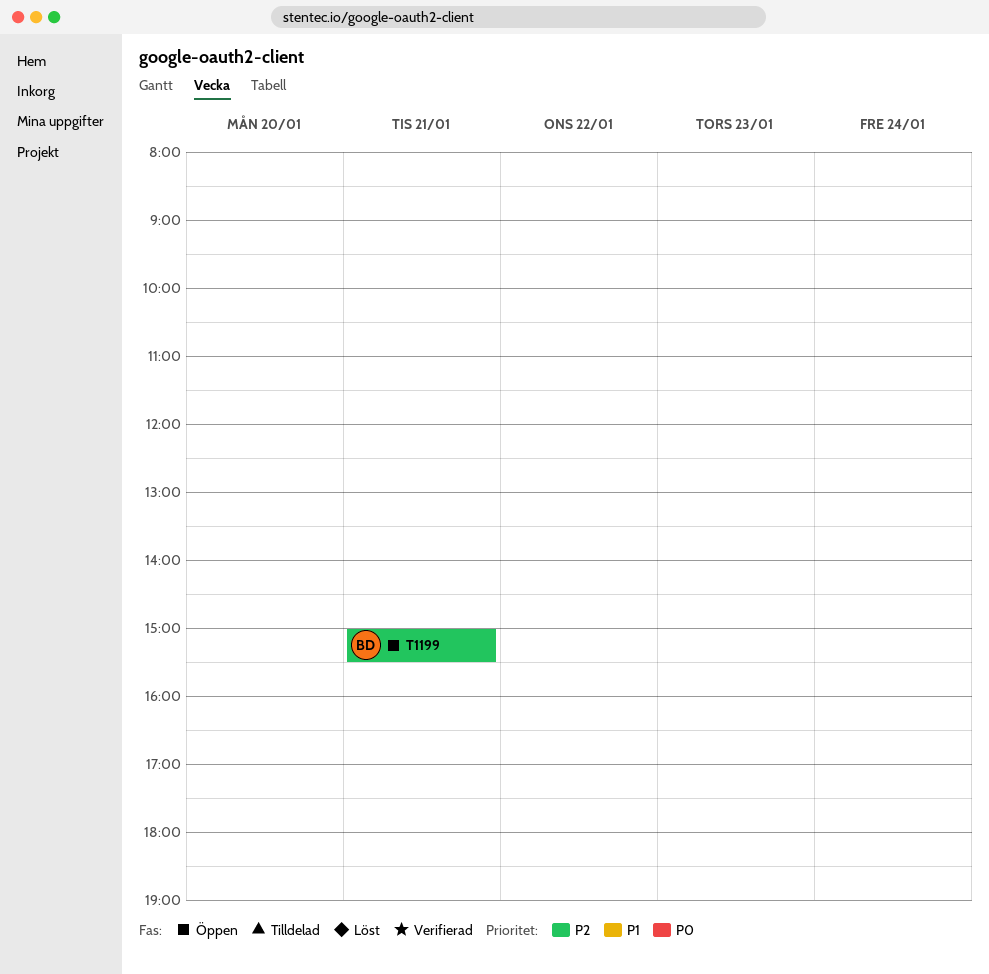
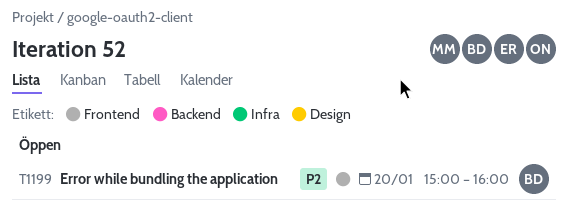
T1199, day: Jan 21 -> Jan 20
T1199, ends: 15:30 -> 16:00

